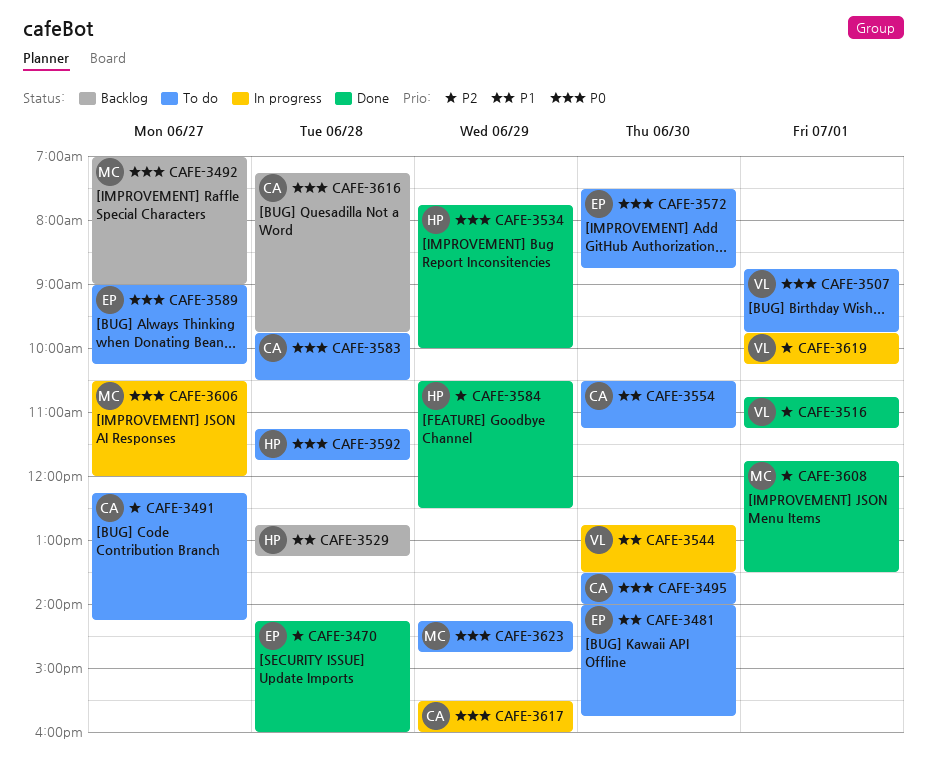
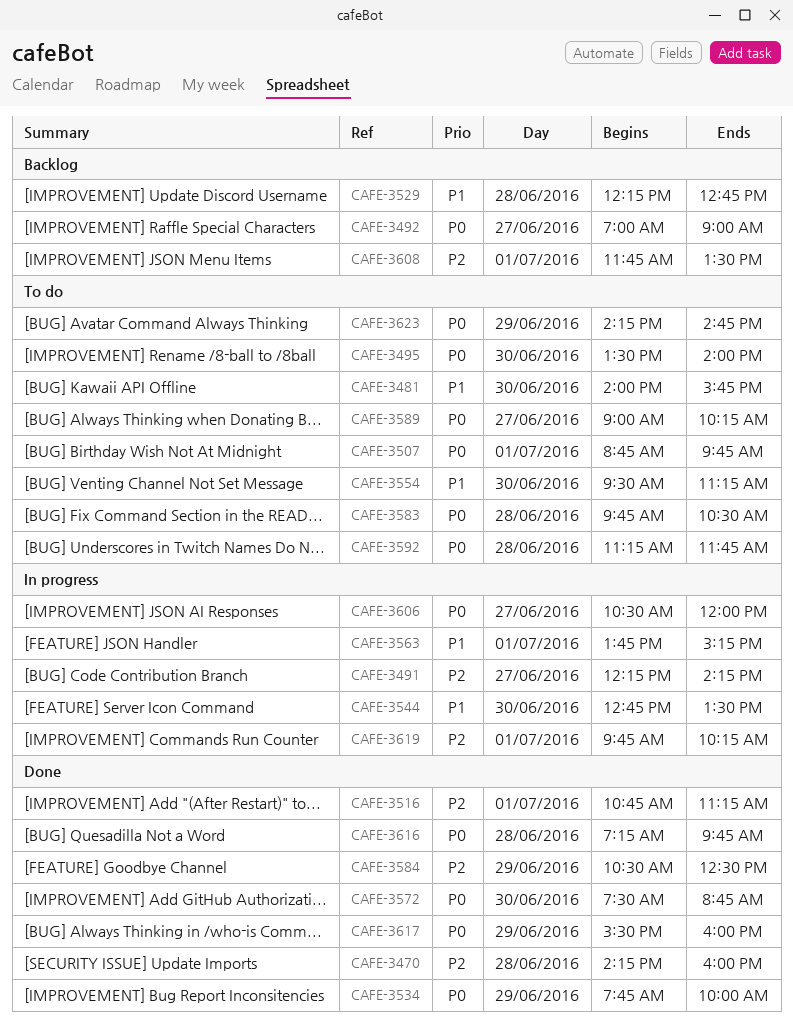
CAFE-3491, status: To do -> In progress
CAFE-3529, begins: 12:45 -> 12:15
CAFE-3529, ends: 13:15 -> 12:45
CAFE-3554, begins: 10:30 -> 09:30
CAFE-3563: none -> present
CAFE-3572, status: To do -> Done
CAFE-3608, status: Done -> Backlog
CAFE-3616, status: Backlog -> Done
CAFE-3617, status: In progress -> Done

